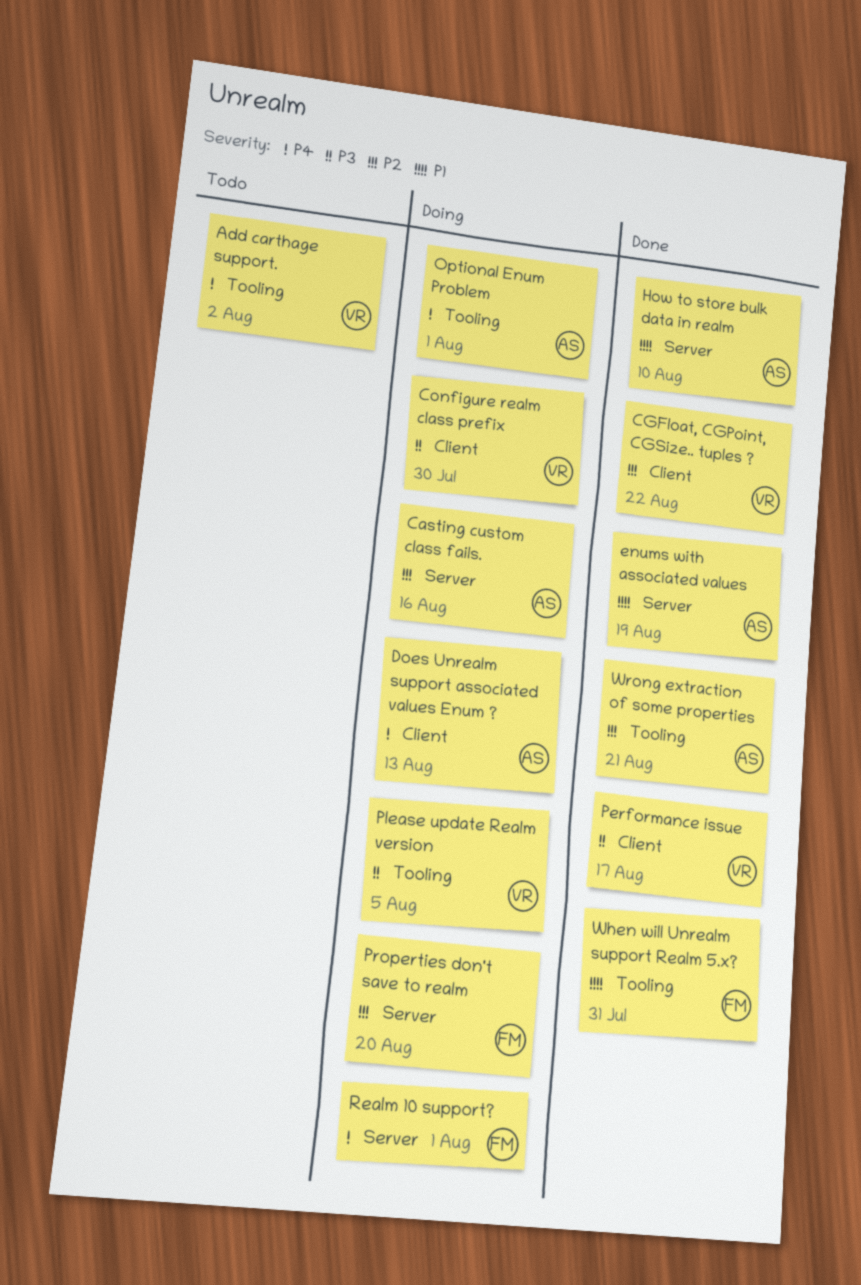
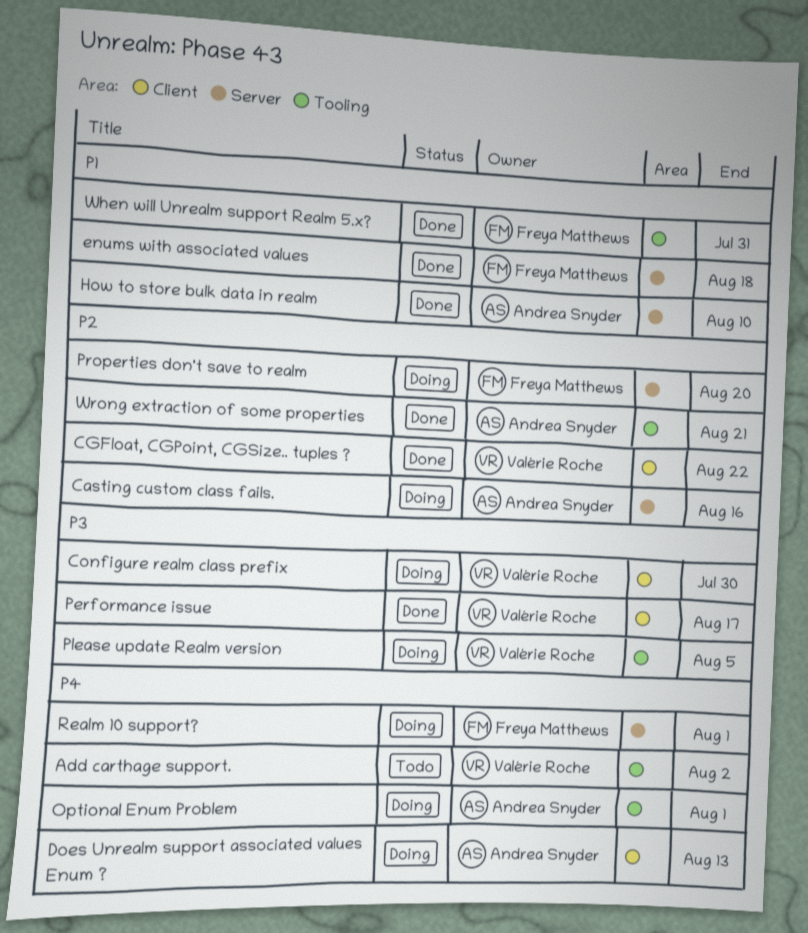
enums with associated values, owner: Andrea Snyder -> Freya Matthews
enums with associated values, due: Aug 19 -> Aug 18

